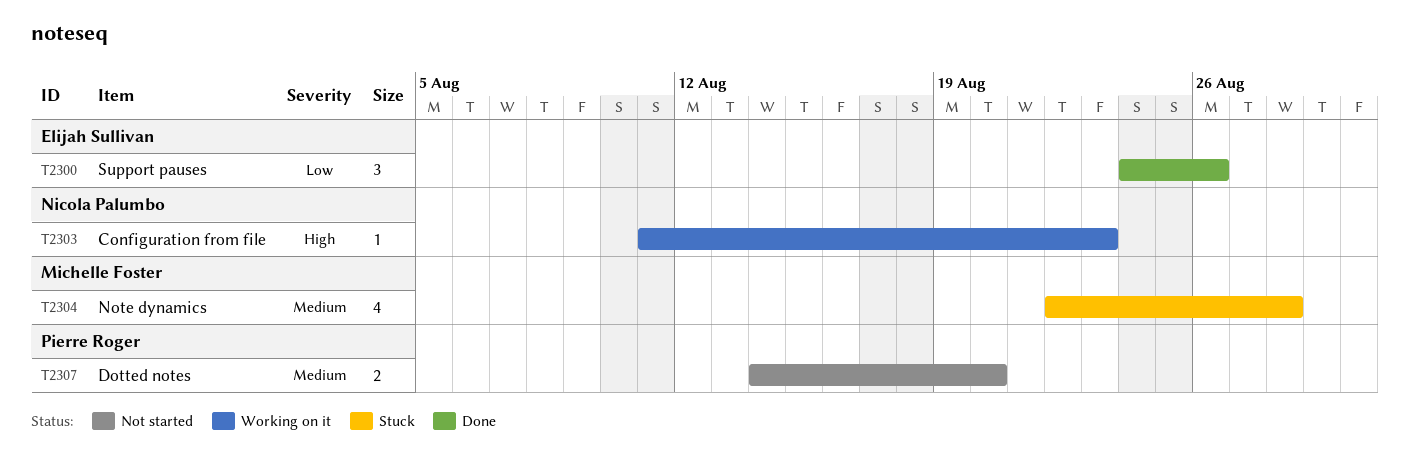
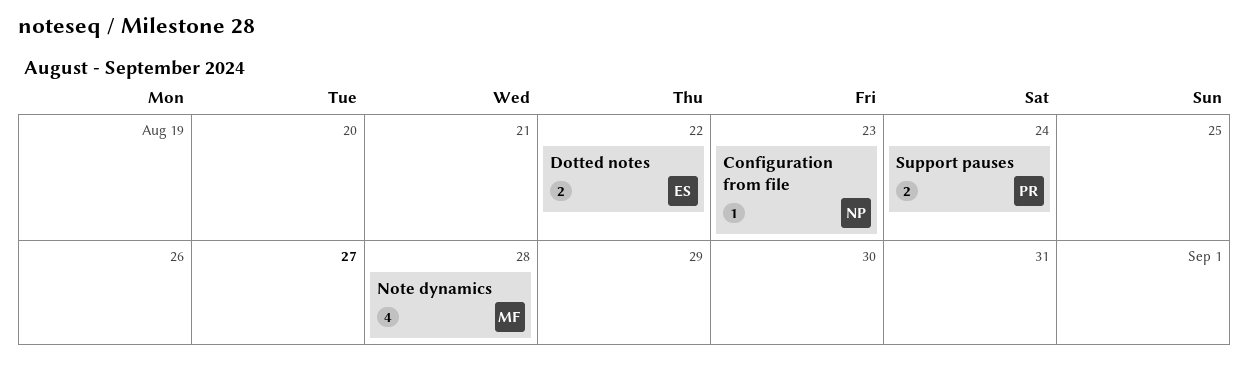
Dotted notes, owner: Pierre Roger -> Elijah Sullivan
Dotted notes, due: Aug 20 -> Aug 22
Support pauses, owner: Elijah Sullivan -> Pierre Roger
Support pauses, estimate: 3 -> 2
Support pauses, due: Aug 26 -> Aug 24

